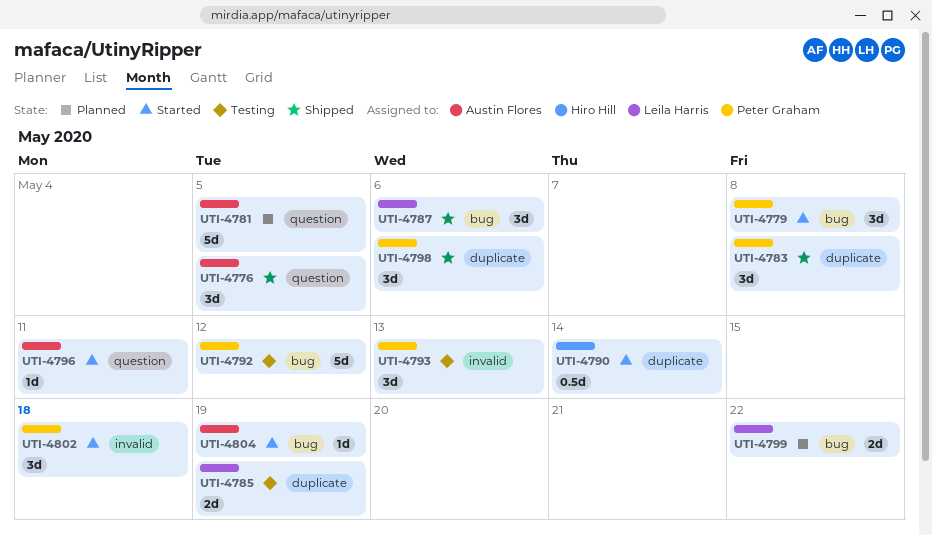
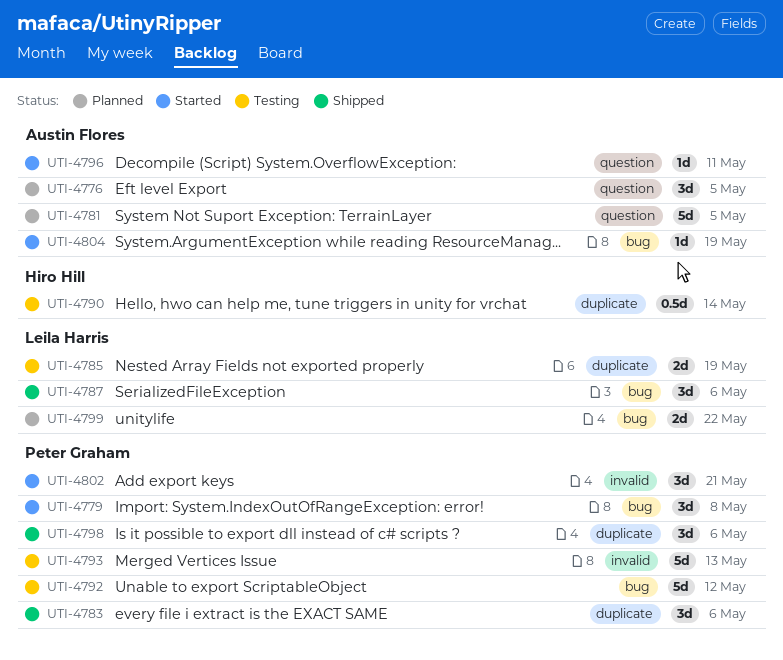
UTI-4776, status: Shipped -> Planned
UTI-4783, due: May 8 -> May 6
UTI-4790, status: Started -> Testing
UTI-4793, estimate: 3d -> 5d
UTI-4802, due: May 18 -> May 21

